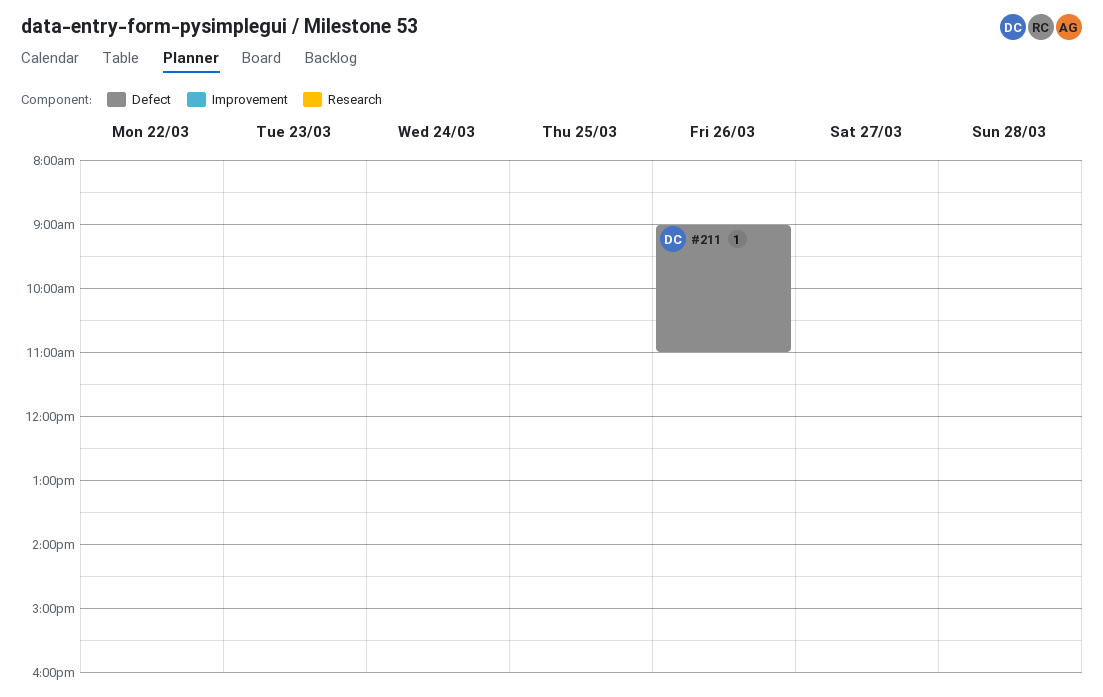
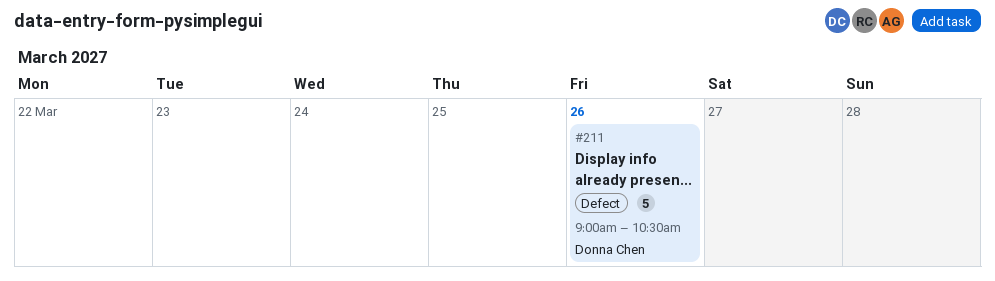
#211, estimate: 1 -> 5
#211, ends: 11:00 -> 10:30

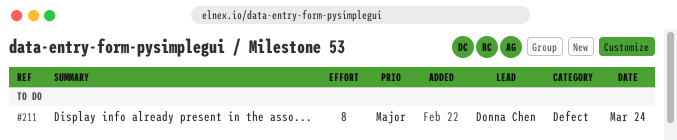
#211, estimate: 5 -> 8
#211, day: Mar 26 -> Mar 24

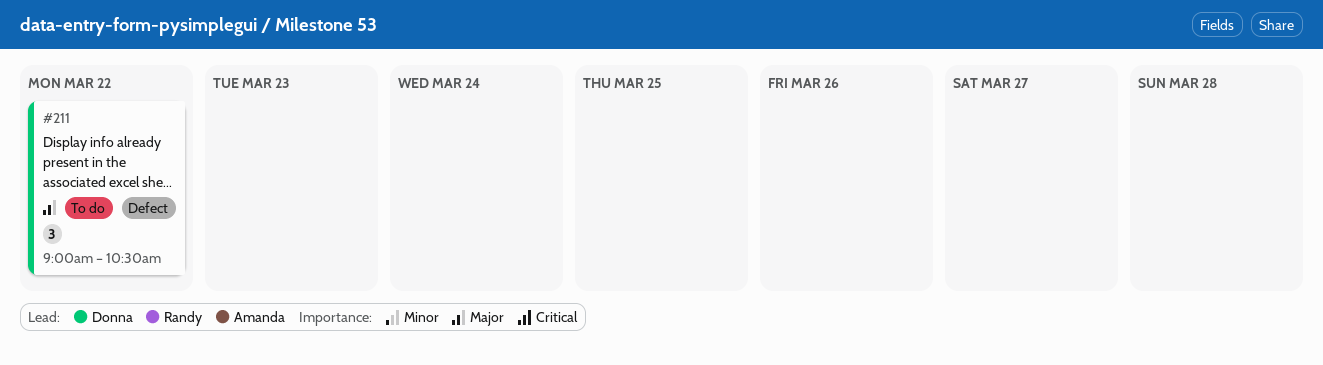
#211, estimate: 8 -> 3
#211, day: Mar 24 -> Mar 22

